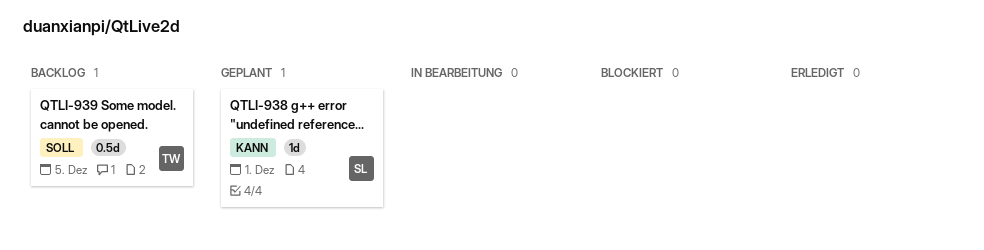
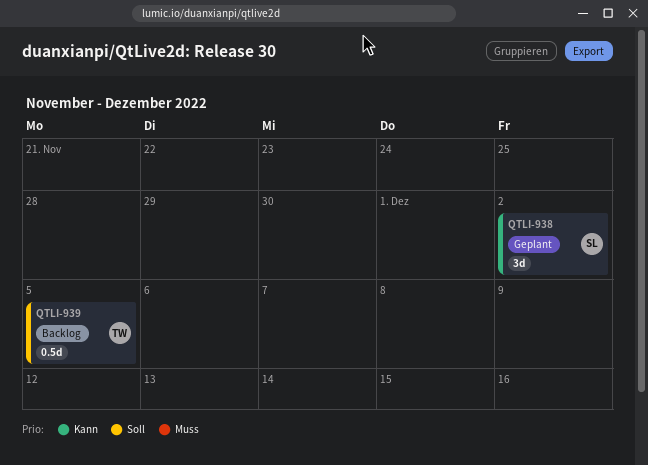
QTLI-938, estimate: 1d -> 3d
QTLI-938, due: Dec 1 -> Dec 2

